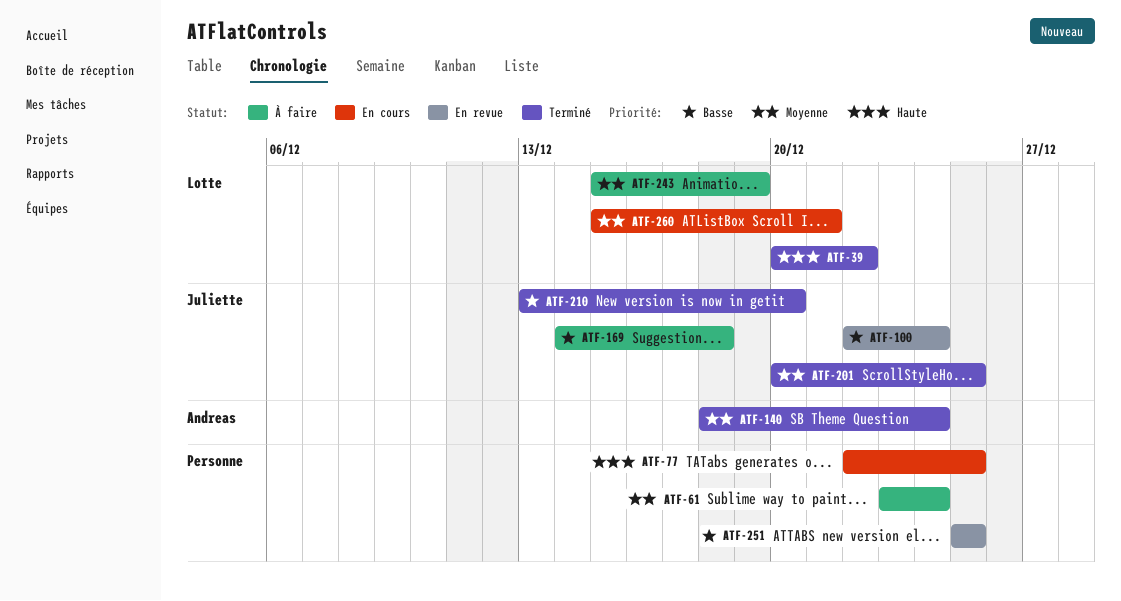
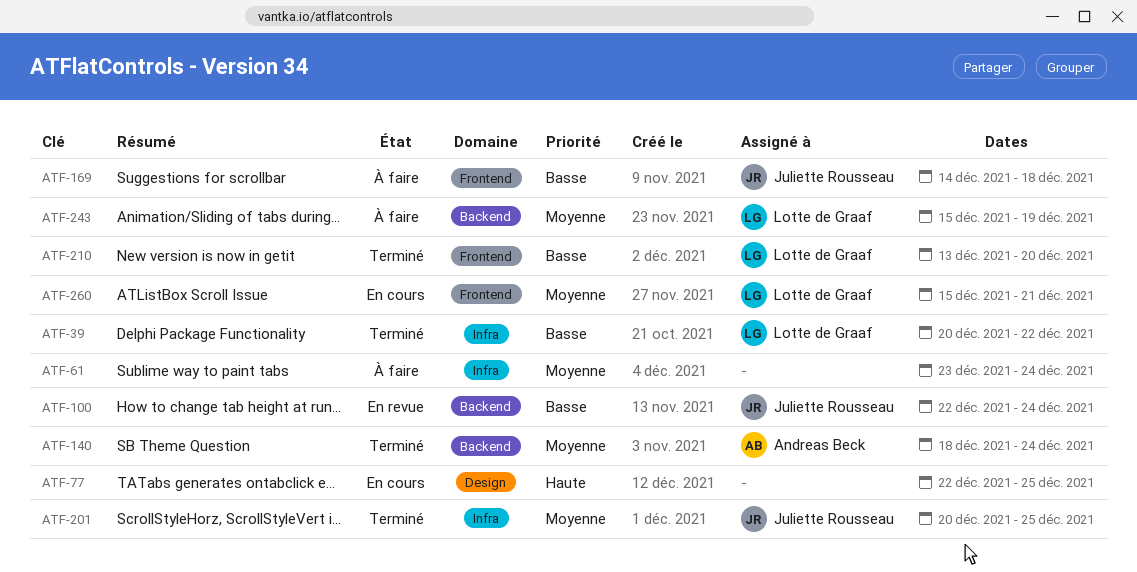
ATF-39, priority: Haute -> Basse
ATF-210, owner: Juliette Rousseau -> Lotte de Graaf
ATF-251: present -> none

